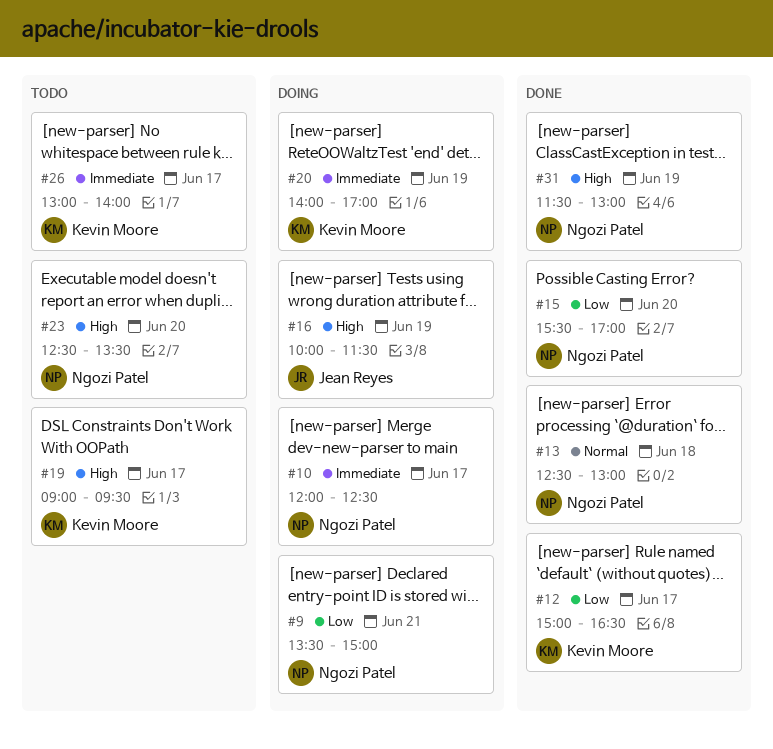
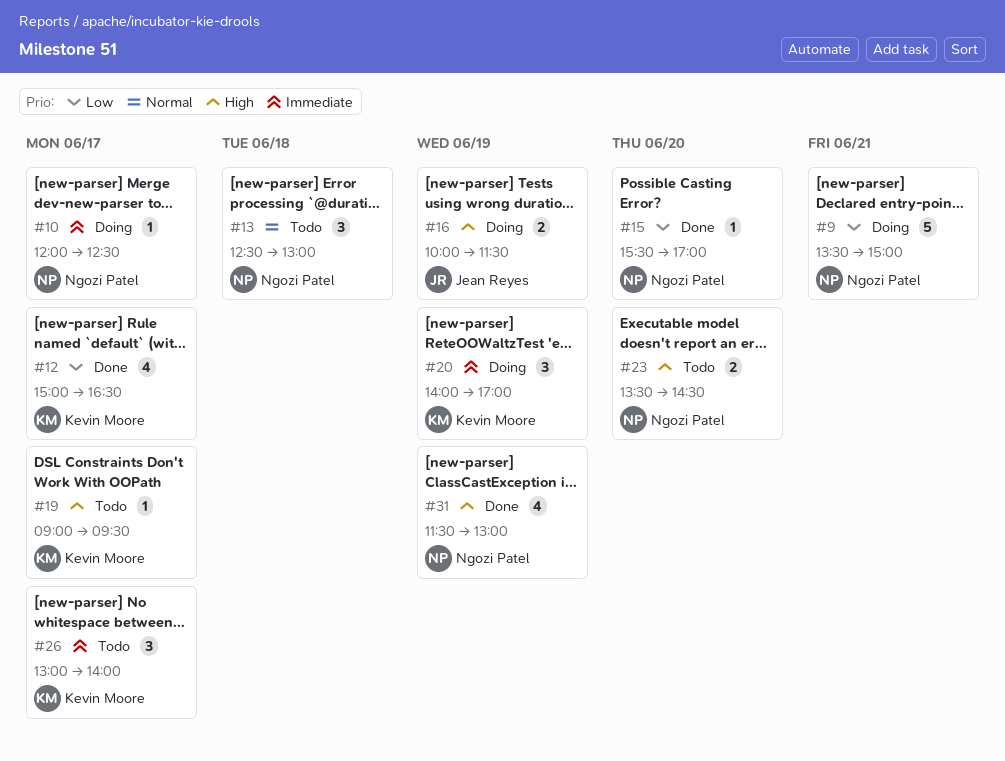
#13, status: Done -> Todo
#23, begins: 12:30 -> 13:30
#23, ends: 13:30 -> 14:30

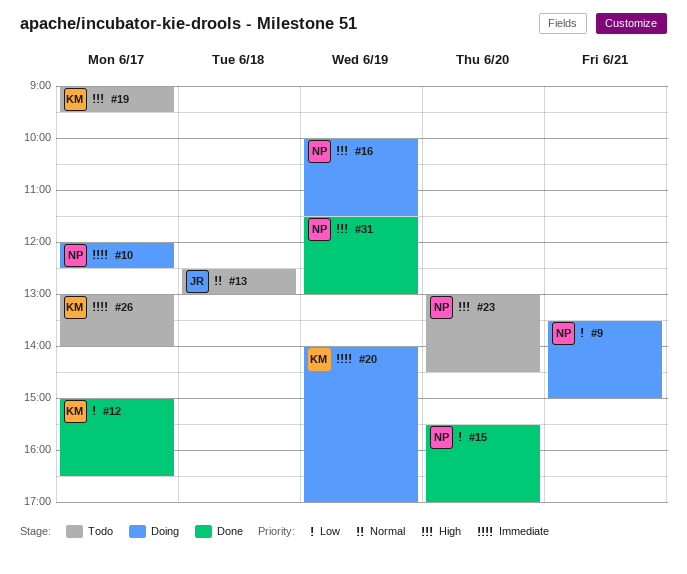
#13, owner: Ngozi Patel -> Jean Reyes
#16, owner: Jean Reyes -> Ngozi Patel
#23, begins: 13:30 -> 13:00

